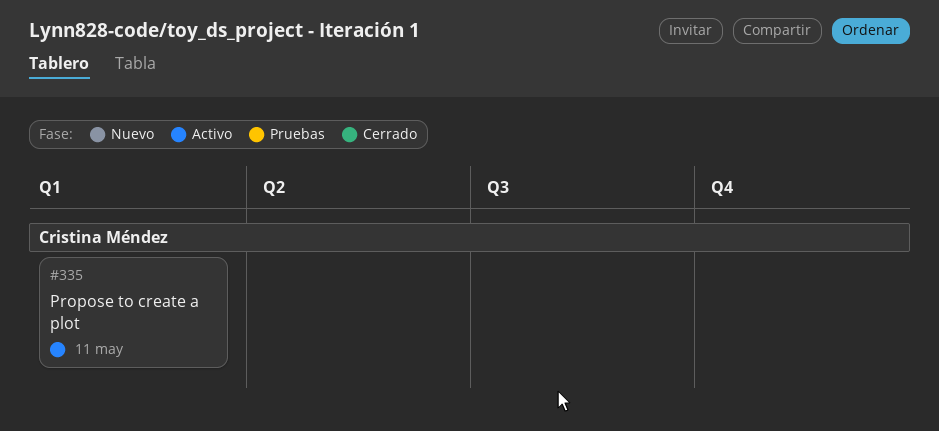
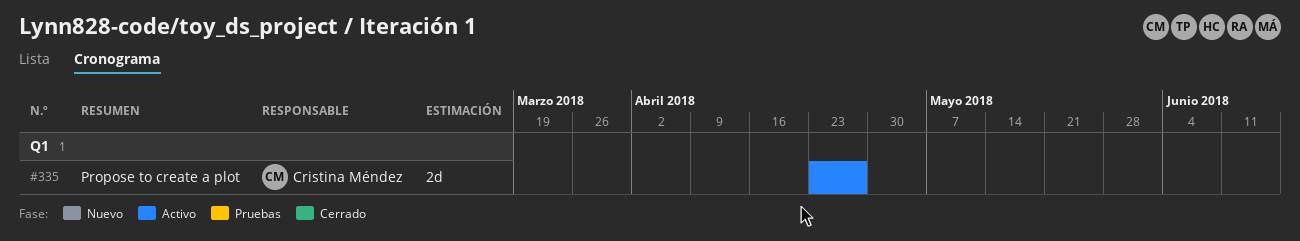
#335, due: May 11 -> Apr 27

